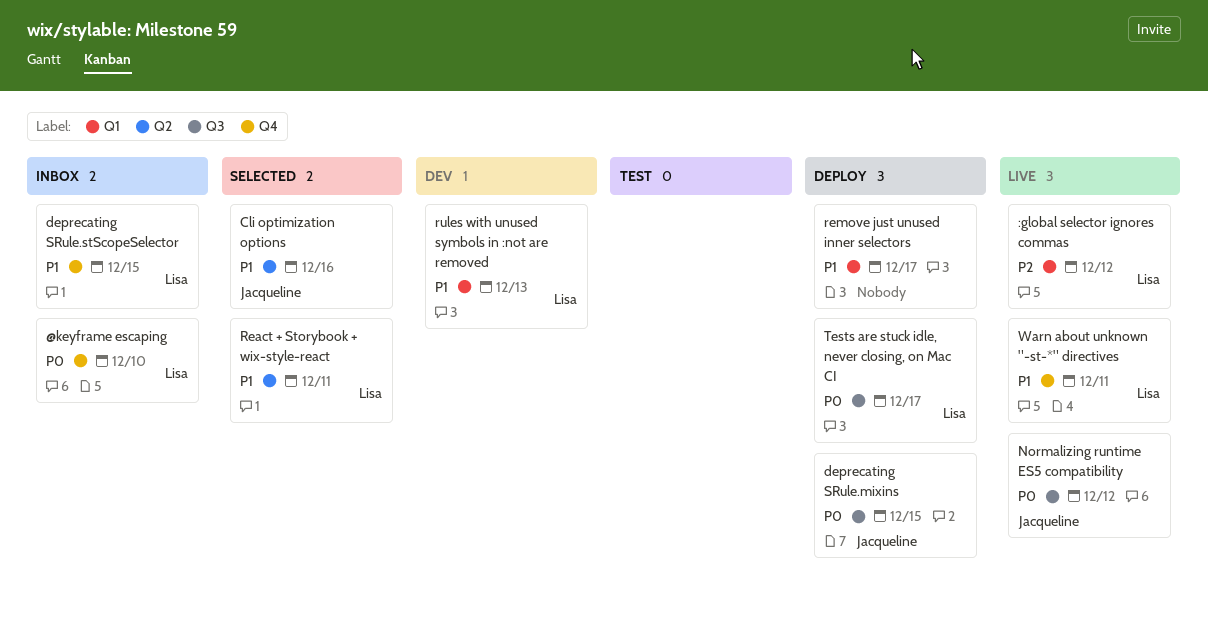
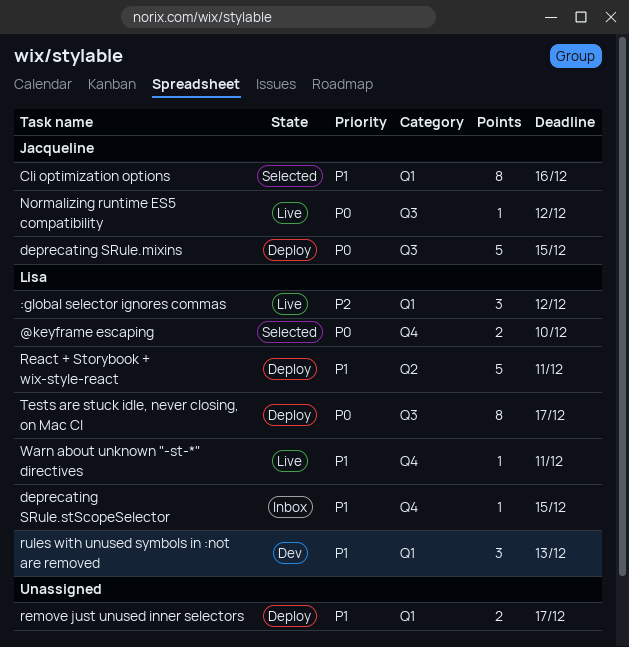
@keyframe escaping, status: Inbox -> Selected
Cli optimization options, label: Q2 -> Q1
React + Storybook + wix-style-react, status: Selected -> Deploy

